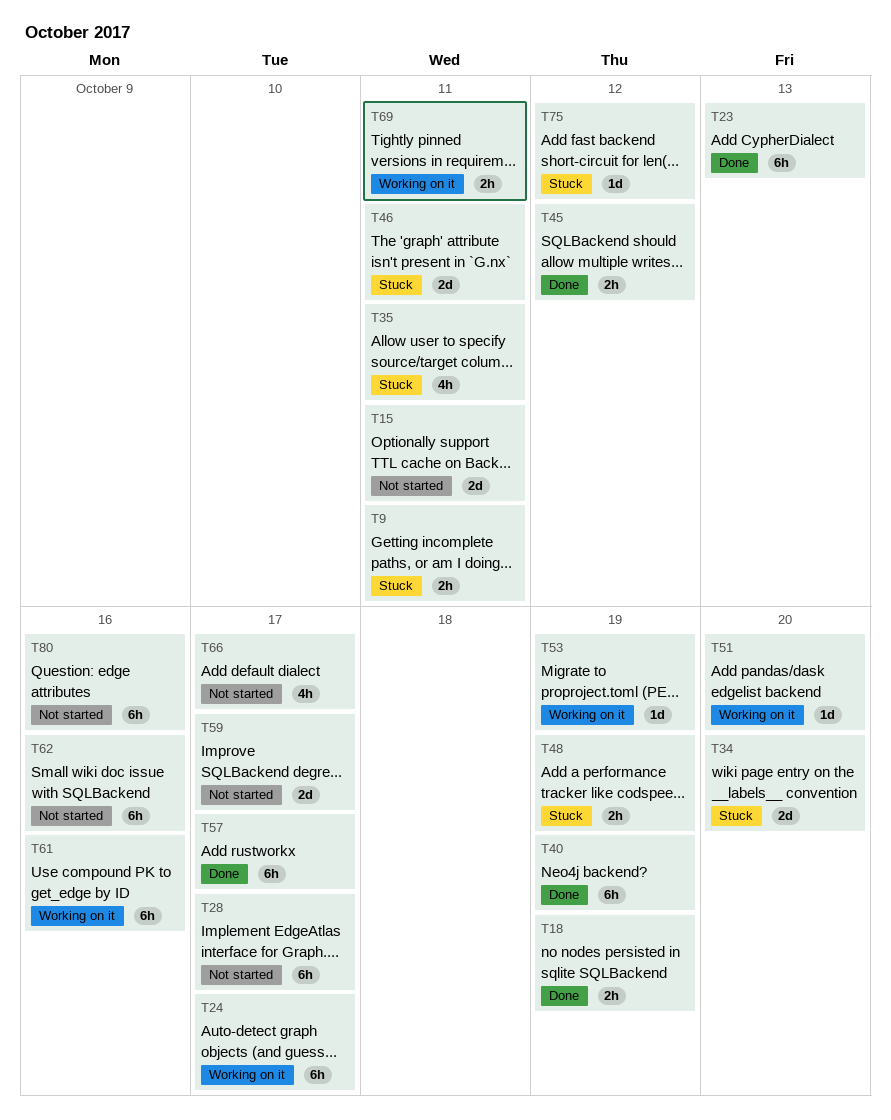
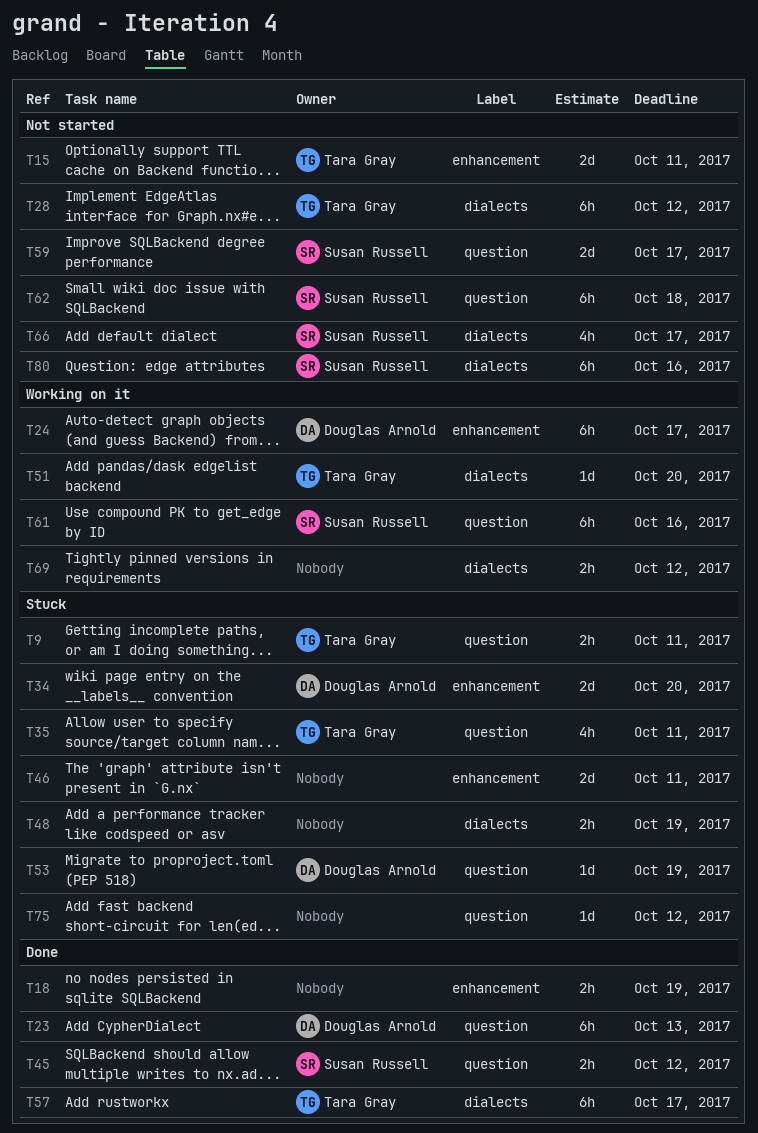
T28, due: Oct 17 -> Oct 12
T40: present -> none
T53, status: Working on it -> Stuck
T62, due: Oct 16 -> Oct 18
T69, due: Oct 11 -> Oct 12

